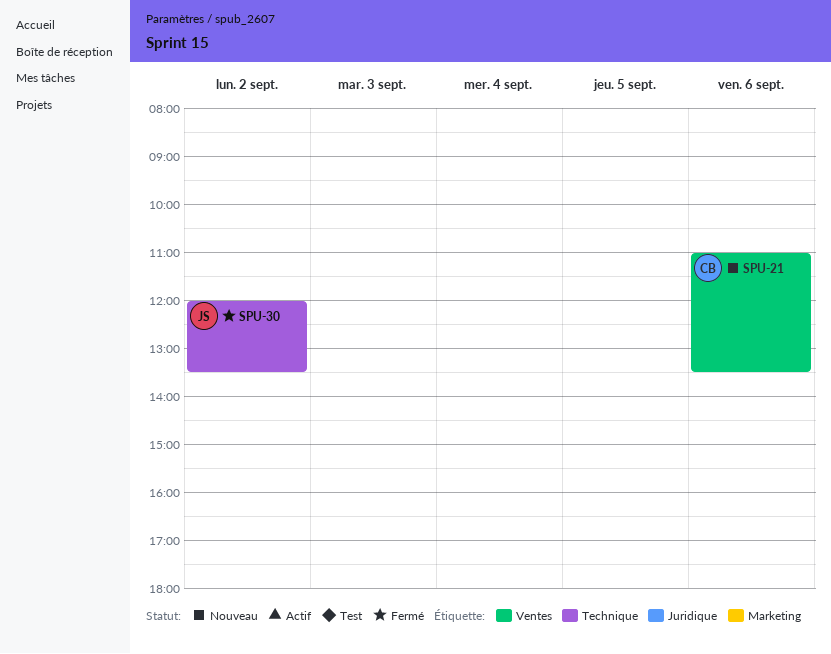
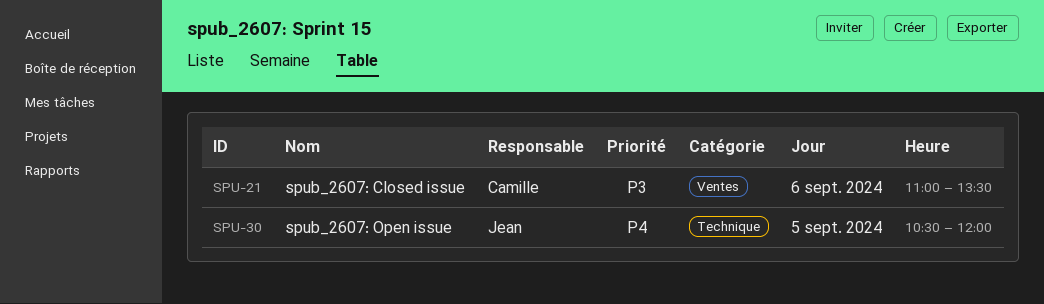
SPU-30, day: Sep 2 -> Sep 5
SPU-30, begins: 12:00 -> 10:30
SPU-30, ends: 13:30 -> 12:00

